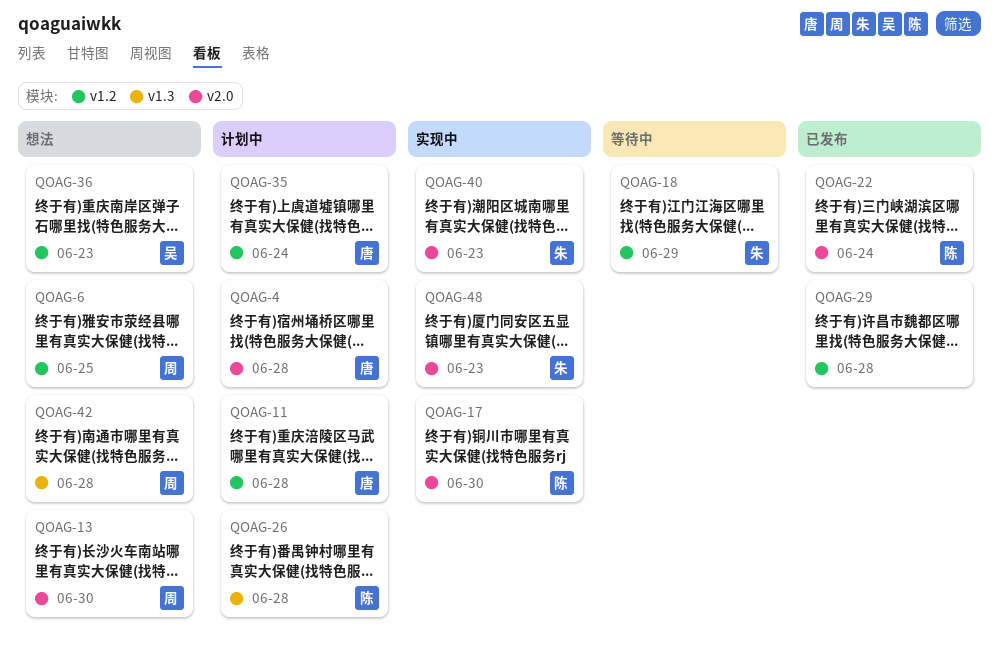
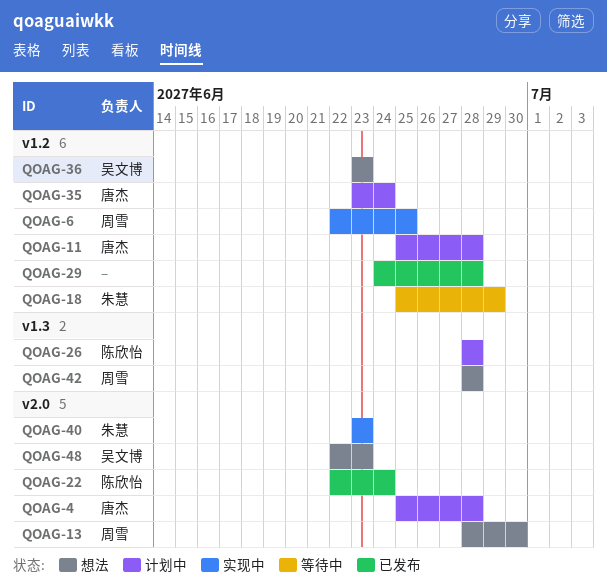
QOAG-6, status: 想法 -> 实现中
QOAG-17: present -> none
QOAG-48, status: 实现中 -> 想法
QOAG-48, owner: 朱慧 -> 吴文博

